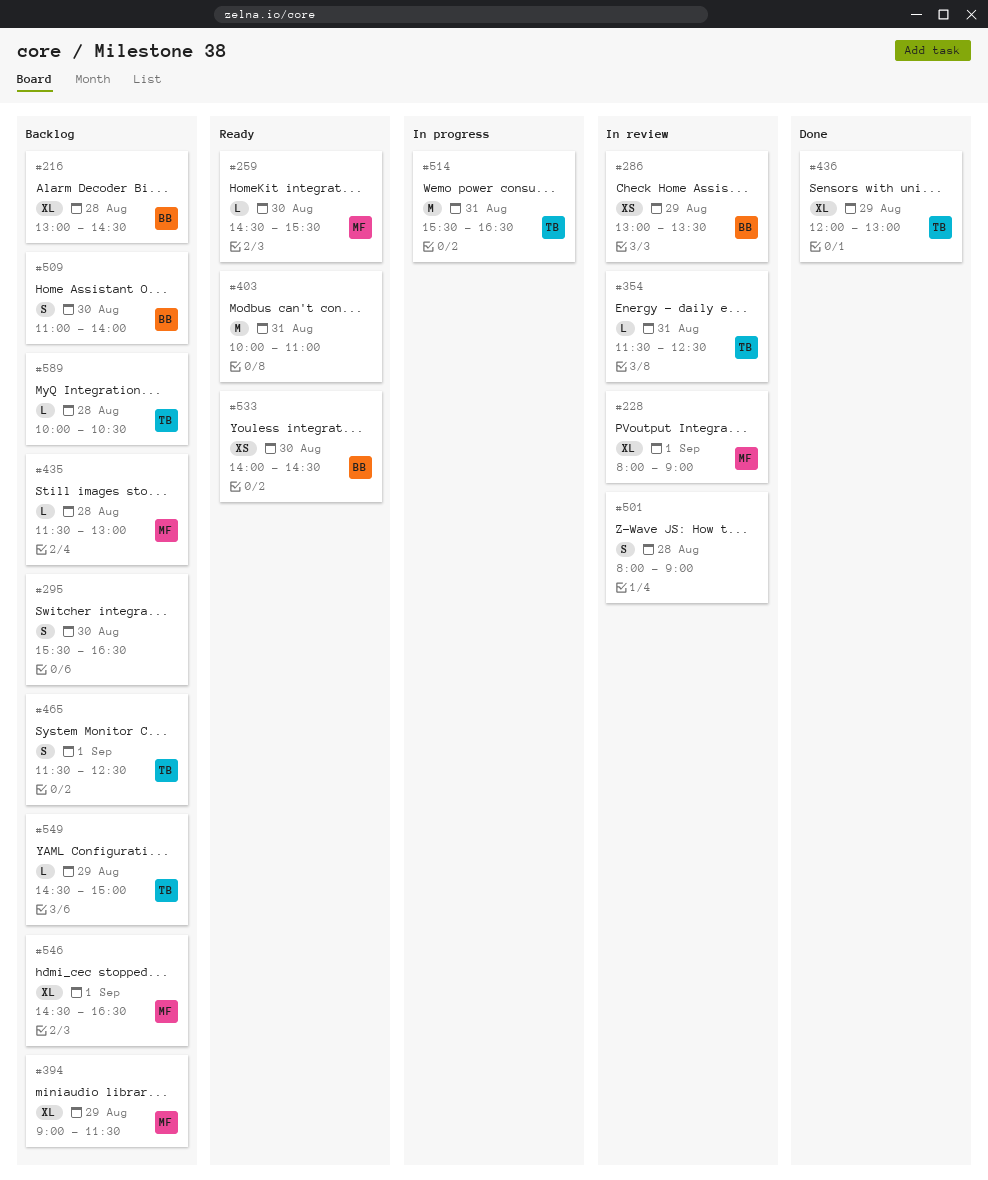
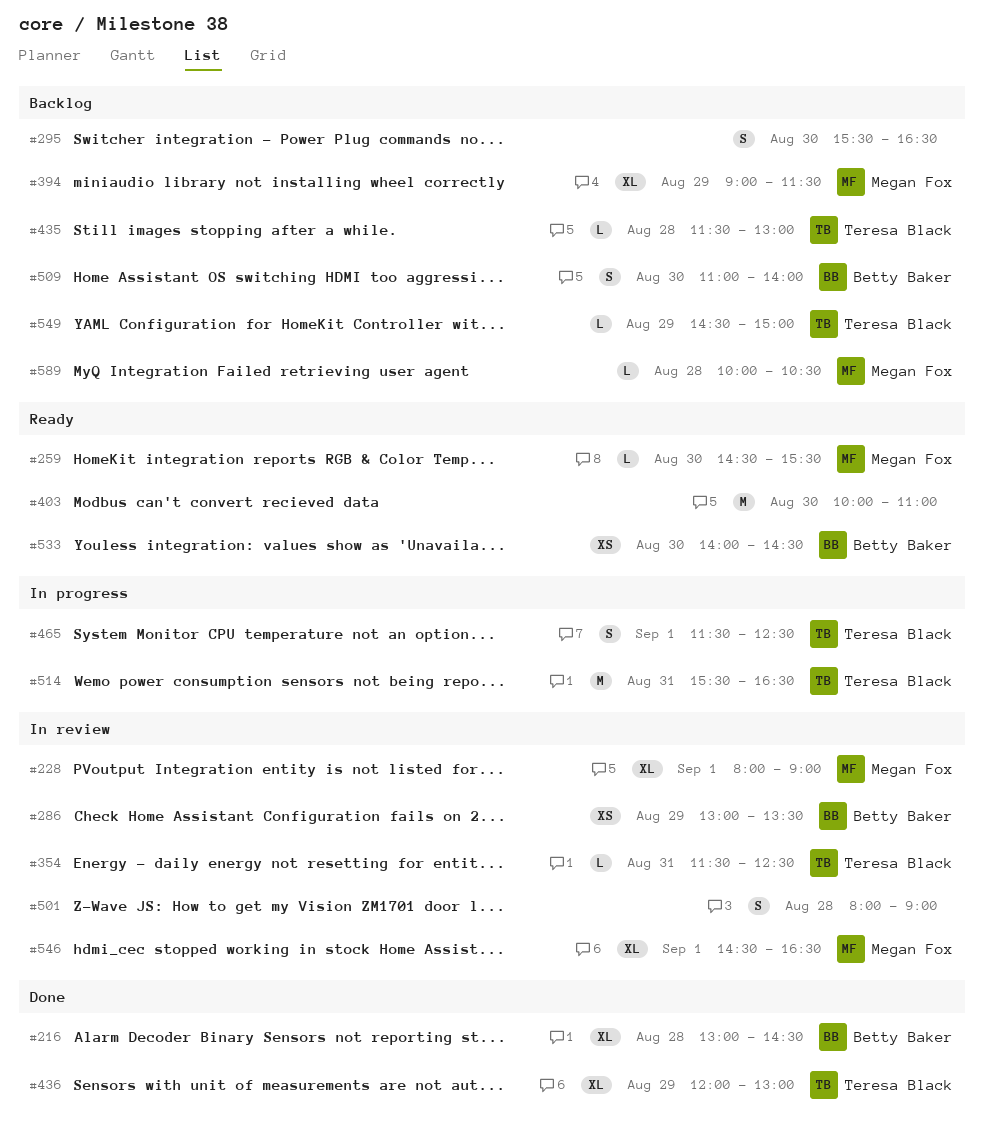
#216, status: Backlog -> Done
#403, day: Aug 31 -> Aug 30
#435, owner: Megan Fox -> Teresa Black
#465, status: Backlog -> In progress
#546, status: Backlog -> In review
#589, owner: Teresa Black -> Megan Fox

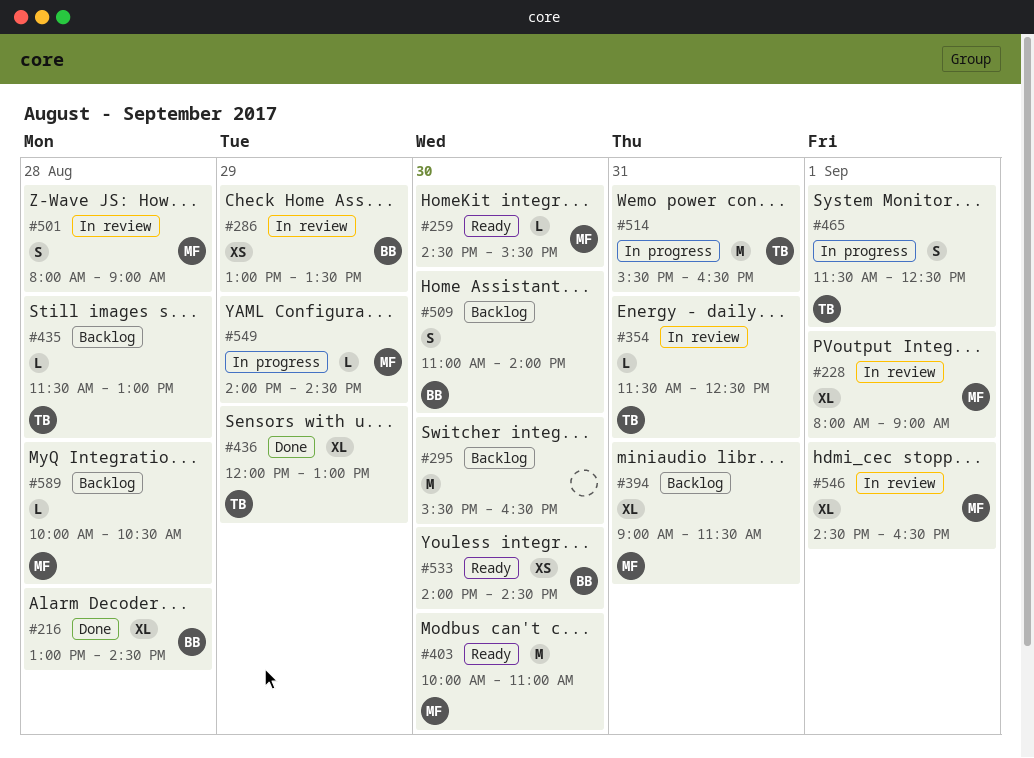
#295, estimate: S -> M
#394, day: Aug 29 -> Aug 31
#403, owner: none -> Megan Fox
#501, owner: none -> Megan Fox
#549, status: Backlog -> In progress
#549, owner: Teresa Black -> Megan Fox
#549, begins: 14:30 -> 14:00
#549, ends: 15:00 -> 14:30

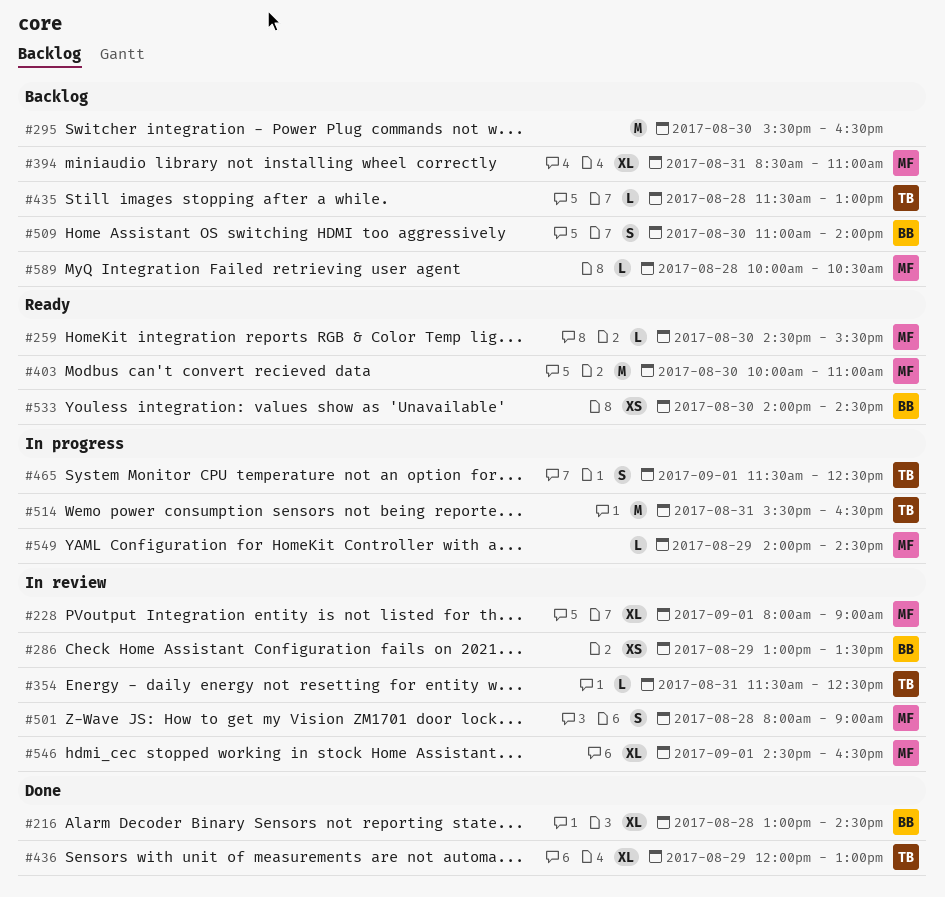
#394, begins: 09:00 -> 08:30
#394, ends: 11:30 -> 11:00

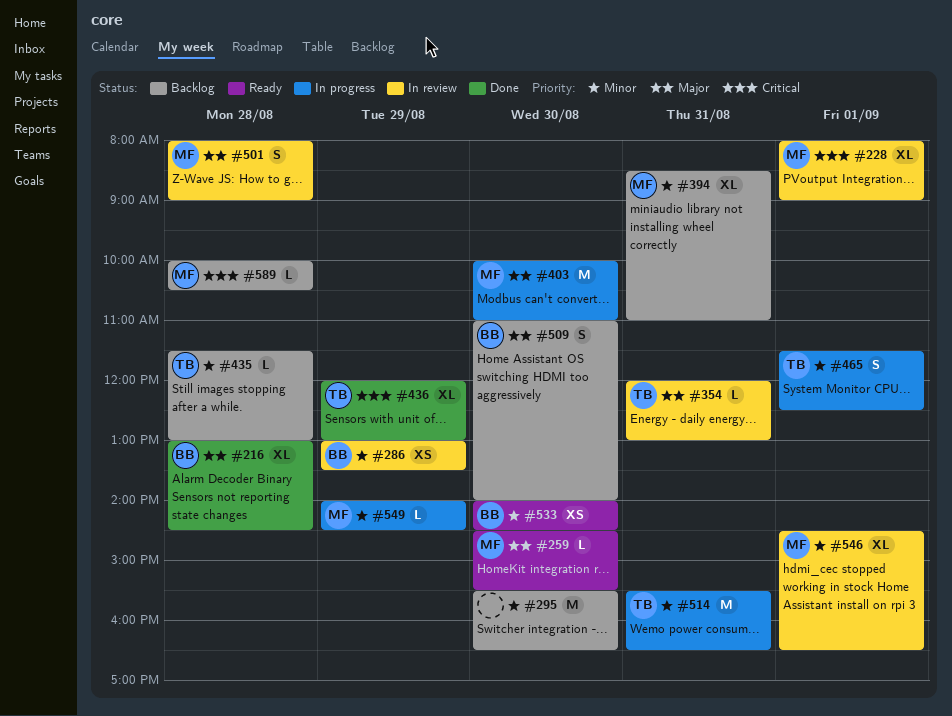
#354, begins: 11:30 -> 12:00
#354, ends: 12:30 -> 13:00
#403, status: Ready -> In progress

